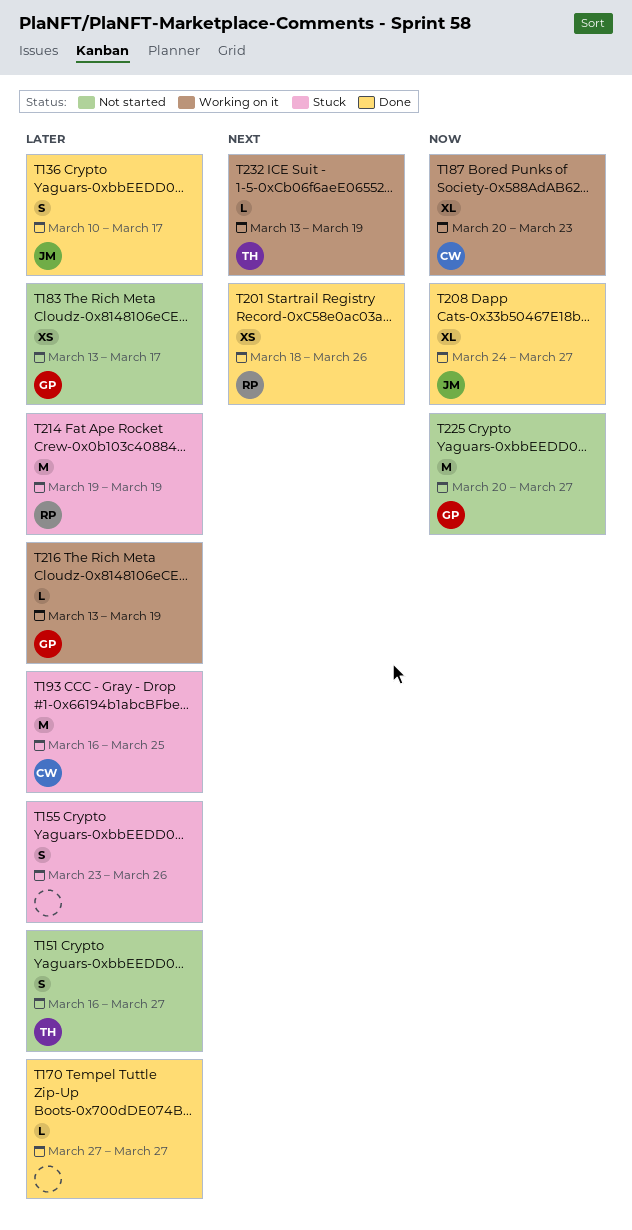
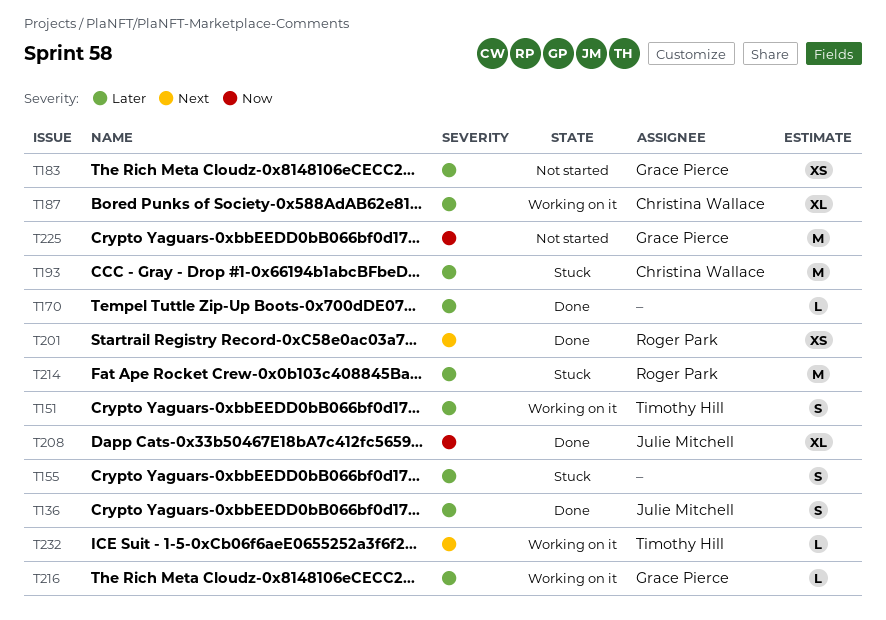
T151, status: Not started -> Working on it
T187, priority: Now -> Later

